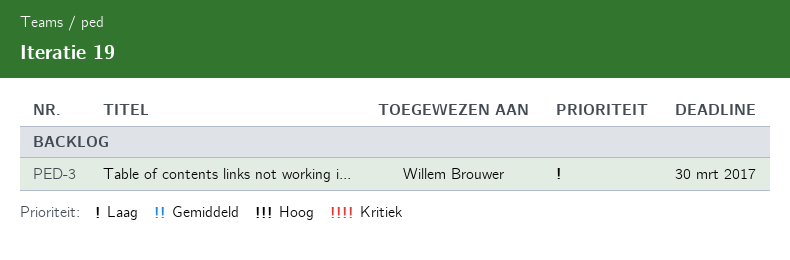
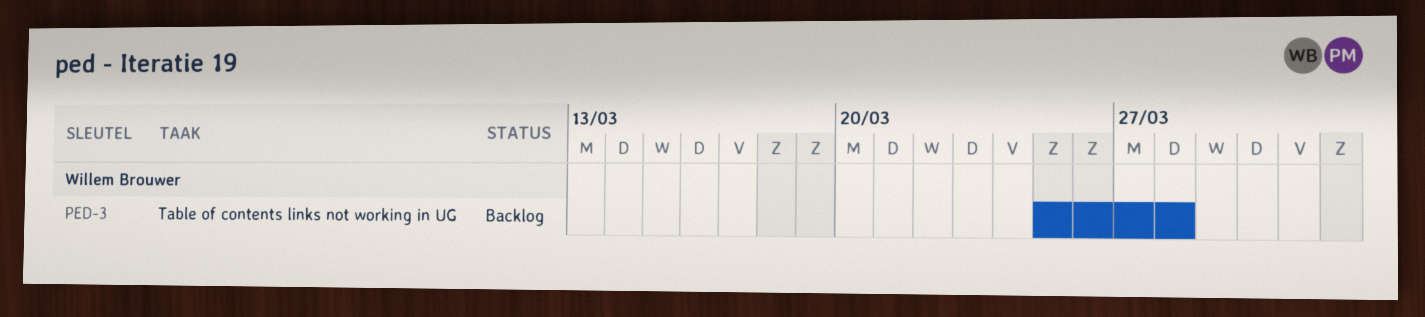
PED-3, due: Mar 30 -> Mar 28

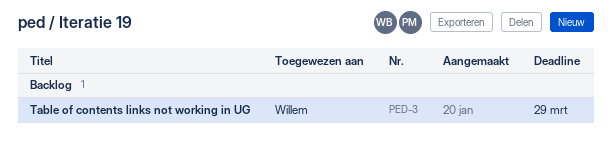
PED-3, due: Mar 28 -> Mar 29

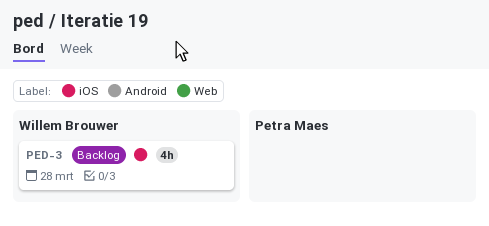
PED-3, due: Mar 29 -> Mar 28

